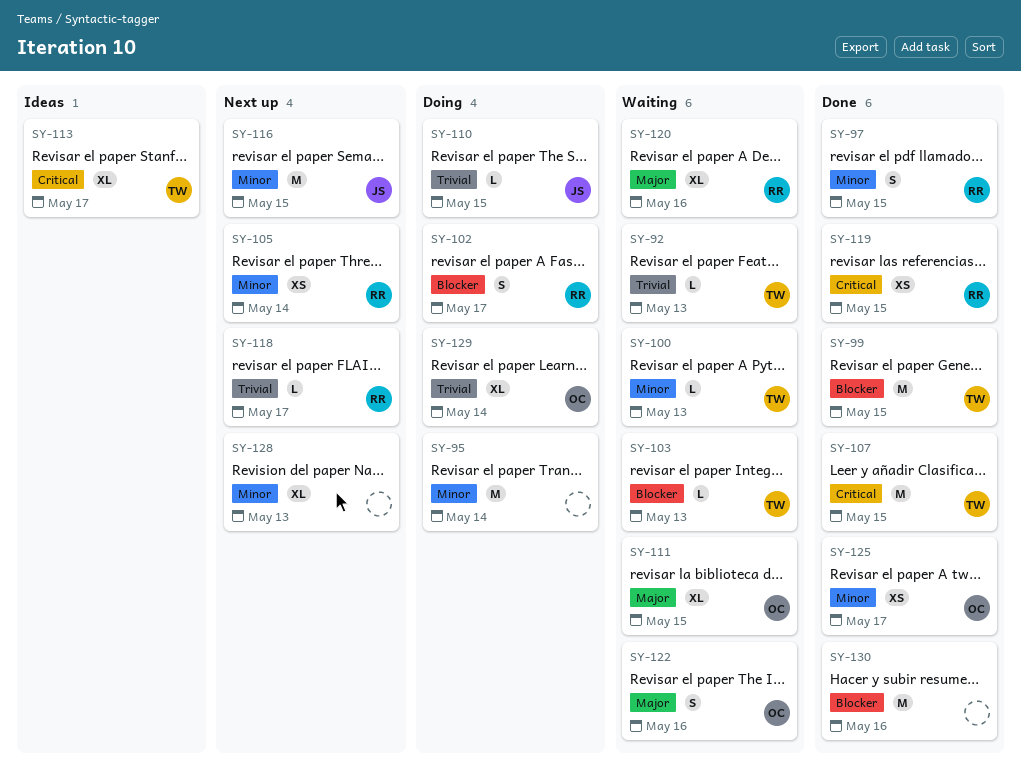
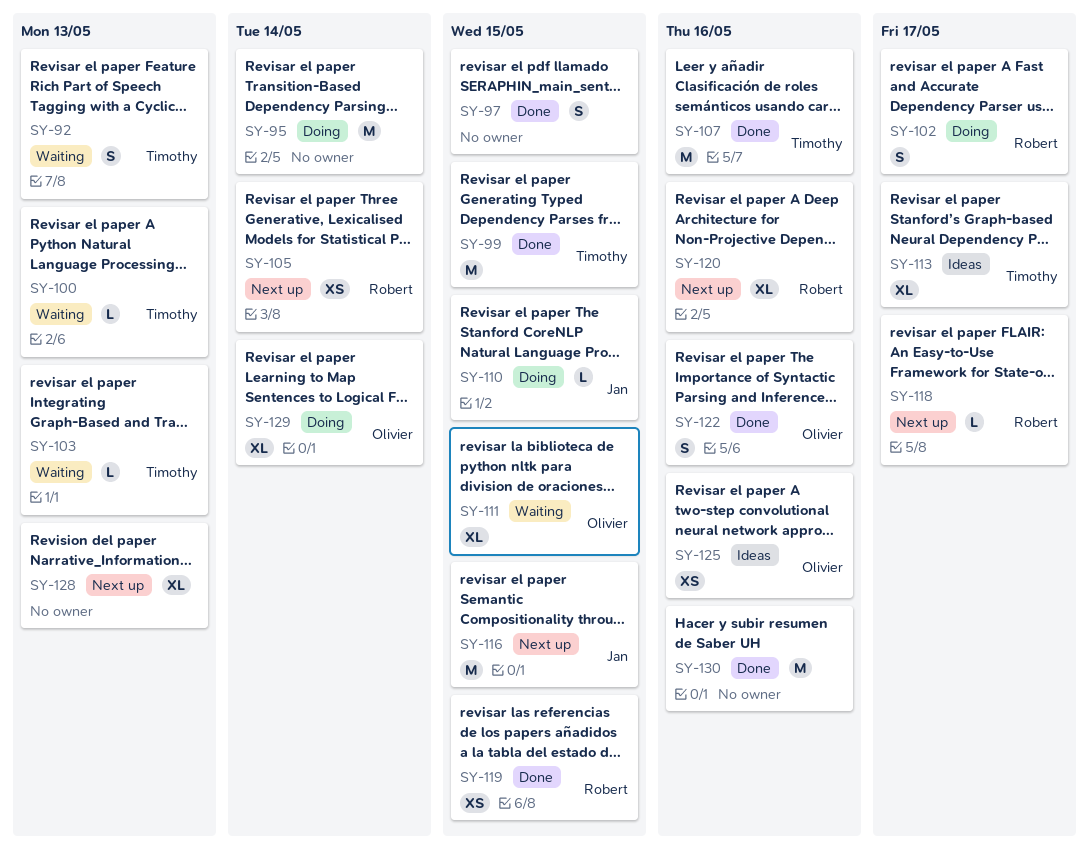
SY-92, estimate: L -> S
SY-97, owner: Robert -> none
SY-107, due: May 15 -> May 16
SY-120, status: Waiting -> Next up
SY-122, status: Waiting -> Done
SY-125, status: Done -> Ideas
SY-125, due: May 17 -> May 16

